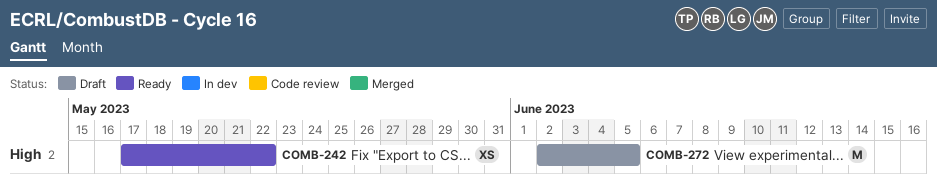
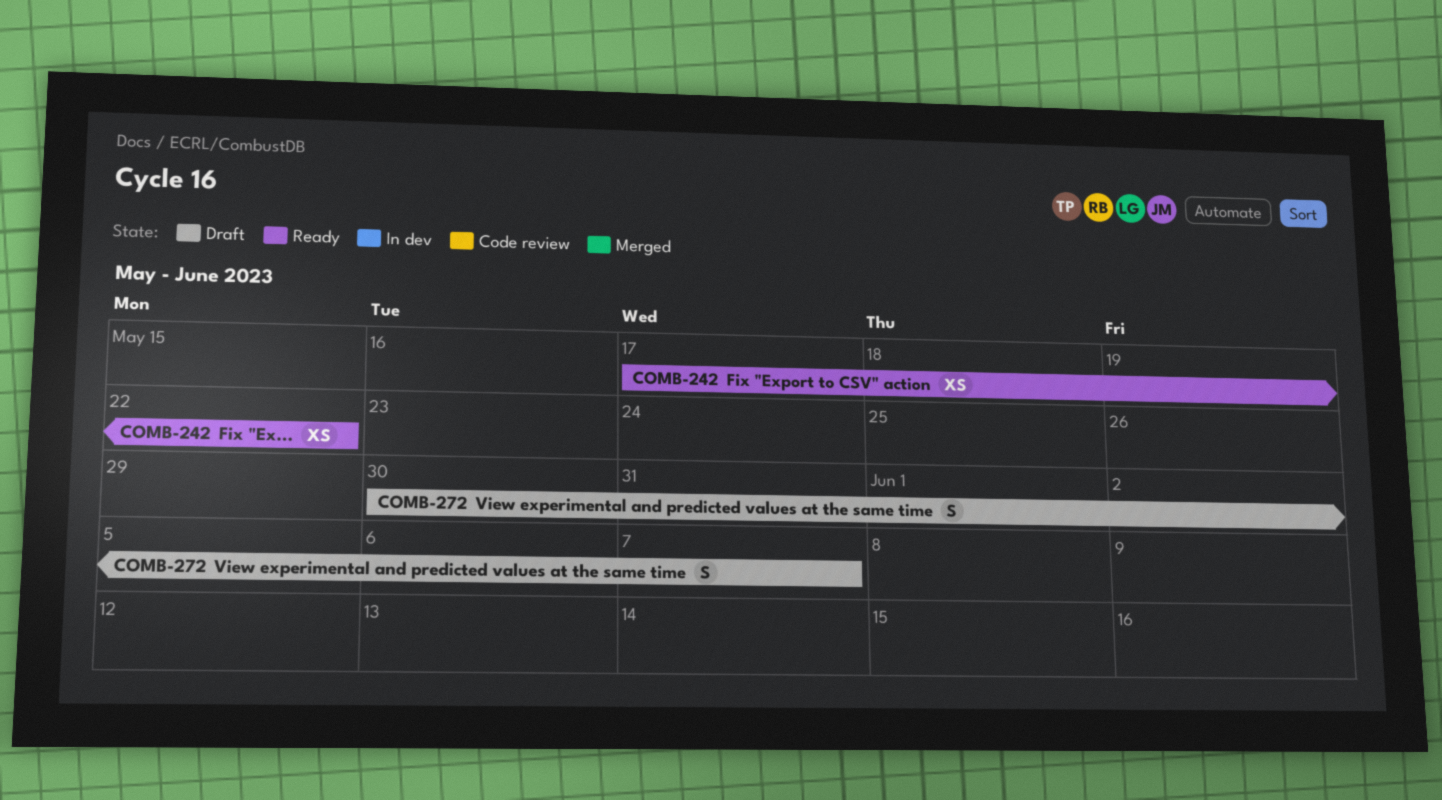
COMB-272, estimate: M -> S
COMB-272, start: Jun 2 -> May 30
COMB-272, due: Jun 5 -> Jun 7

